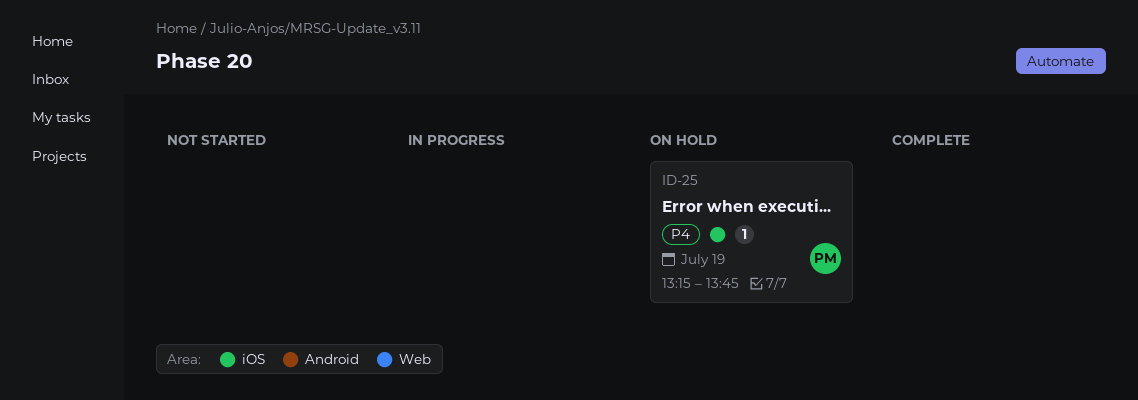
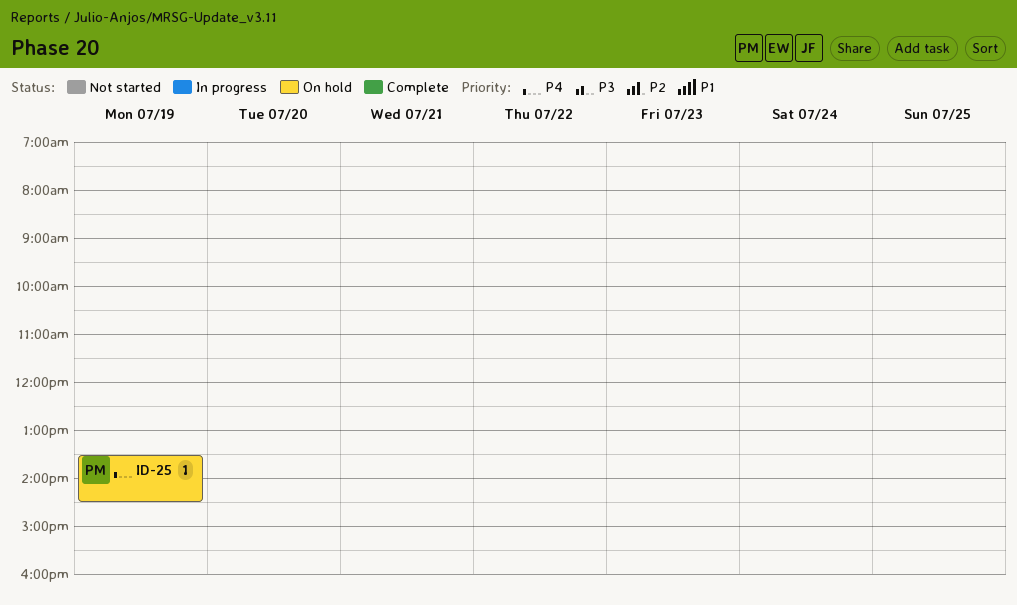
ID-25, begins: 13:15 -> 13:30
ID-25, ends: 13:45 -> 14:30

